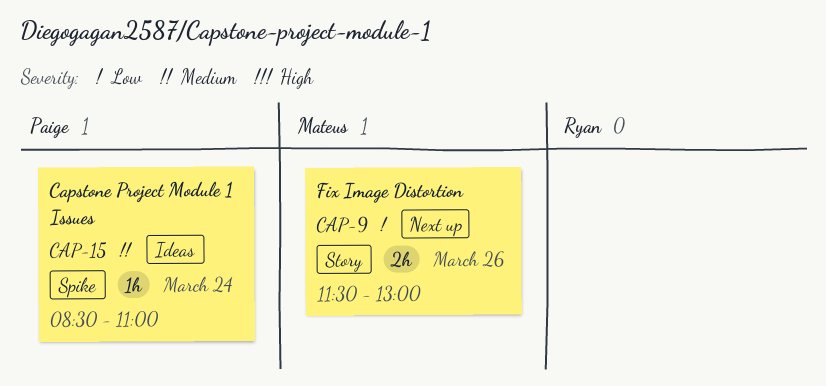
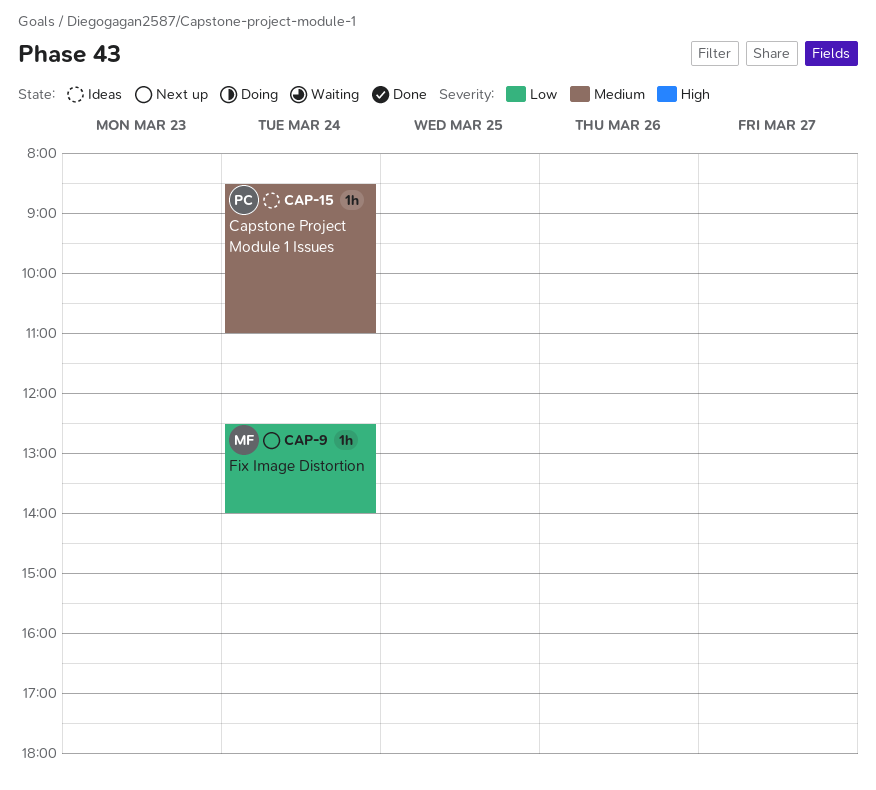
CAP-9, estimate: 2h -> 1h
CAP-9, day: Mar 26 -> Mar 24
CAP-9, begins: 11:30 -> 12:30
CAP-9, ends: 13:00 -> 14:00

